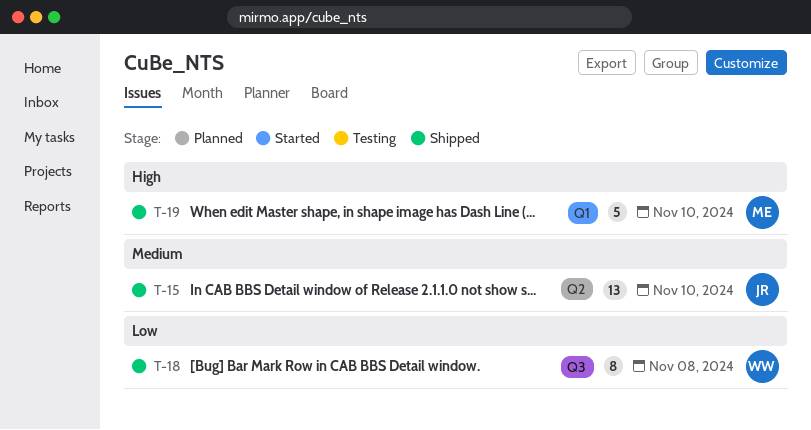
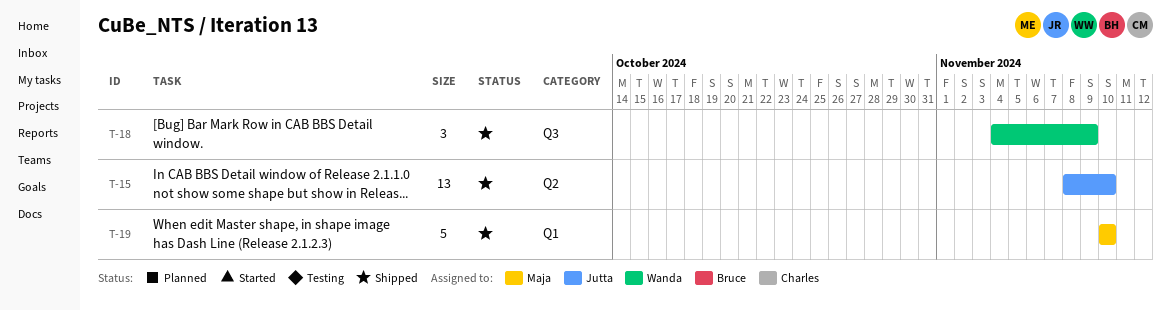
T-18, estimate: 8 -> 3
T-18, due: Nov 8 -> Nov 9

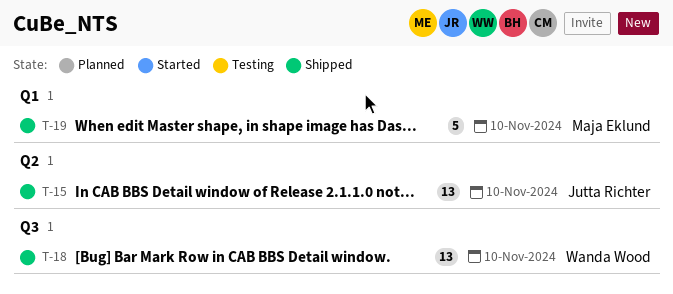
T-18, estimate: 3 -> 13
T-18, due: Nov 9 -> Nov 10

